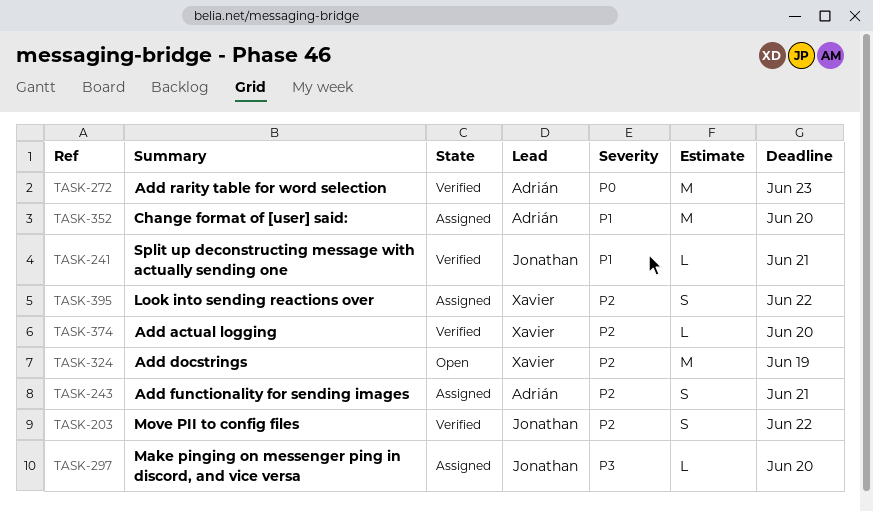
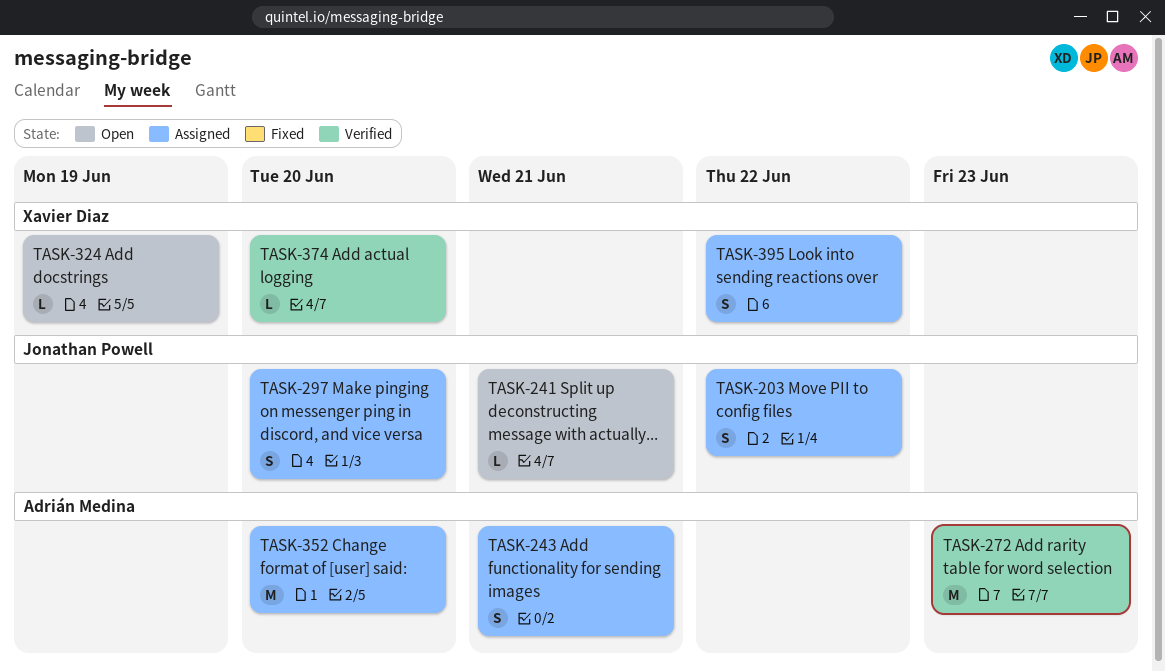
TASK-203, status: Verified -> Assigned
TASK-241, status: Verified -> Open
TASK-297, estimate: L -> S
TASK-324, estimate: M -> L

